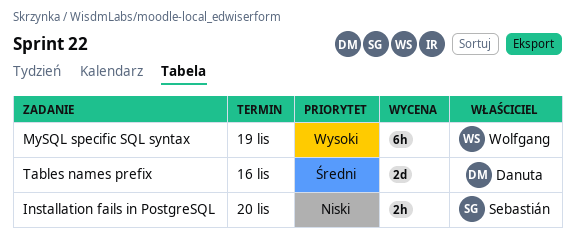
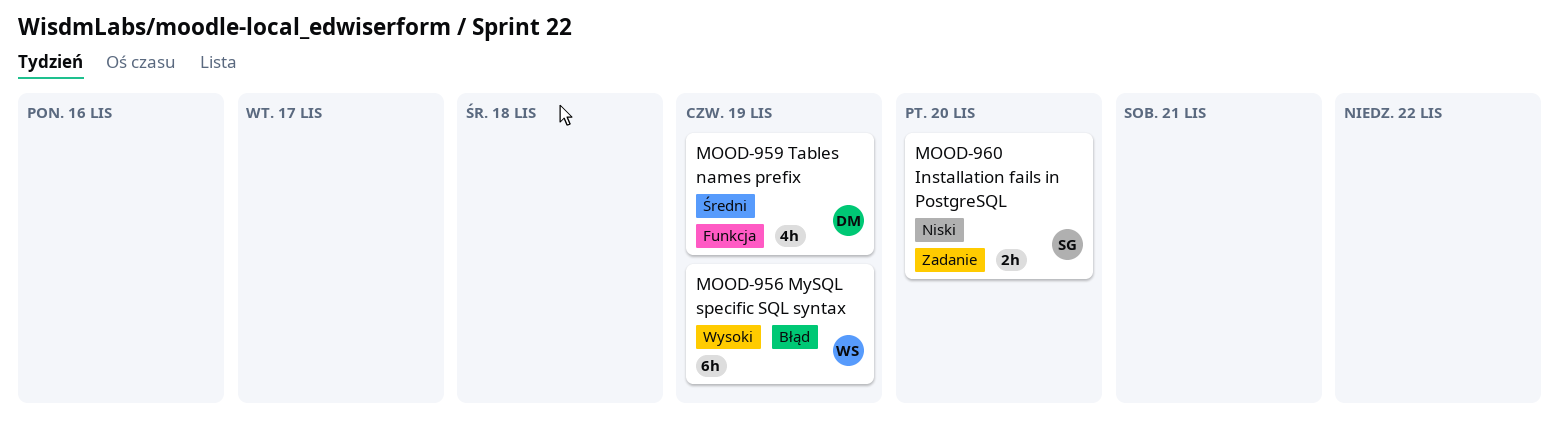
Tables names prefix, estimate: 2d -> 4h
Tables names prefix, due: Nov 16 -> Nov 19

